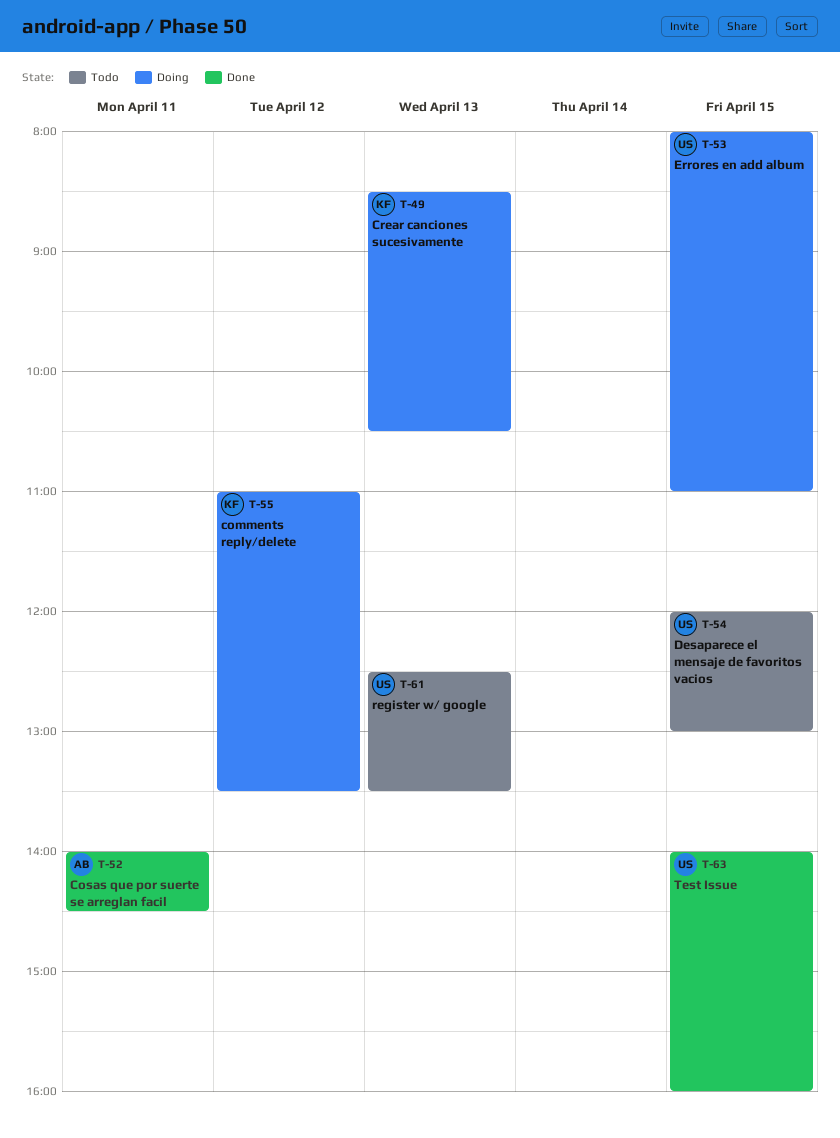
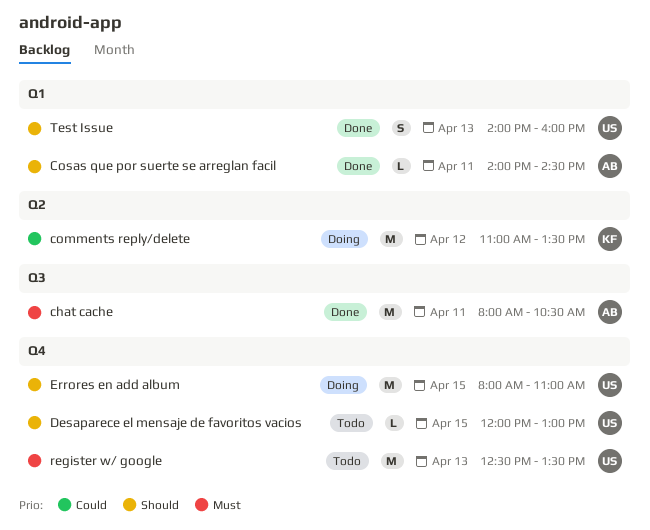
chat cache: none -> present
Crear canciones sucesivamente: present -> none
Test Issue, day: Apr 15 -> Apr 13

